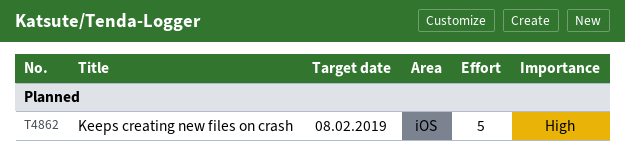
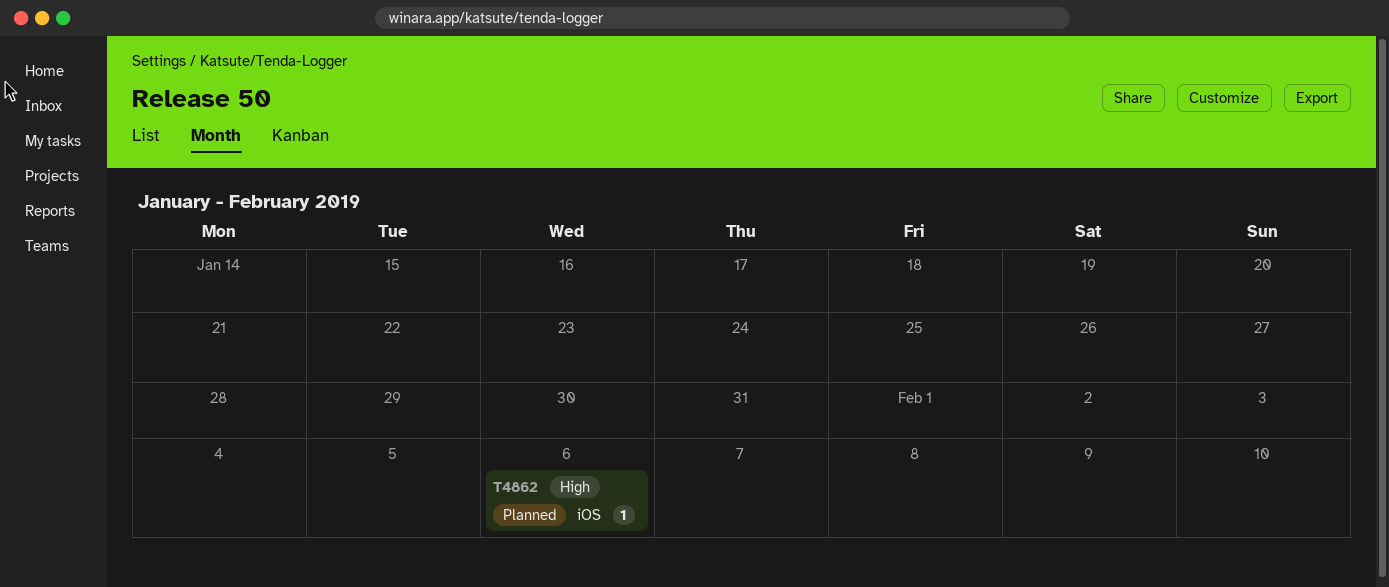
T4862, estimate: 5 -> 1
T4862, due: Feb 8 -> Feb 6

